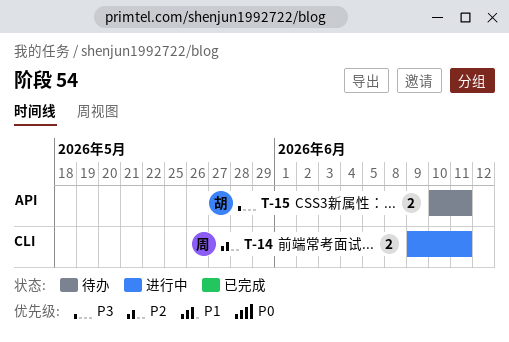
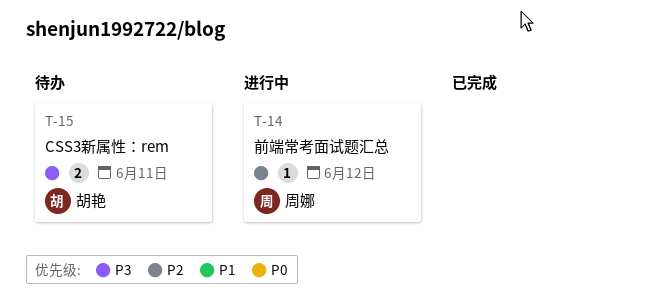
T-14, estimate: 2 -> 1
T-14, due: Jun 11 -> Jun 12

